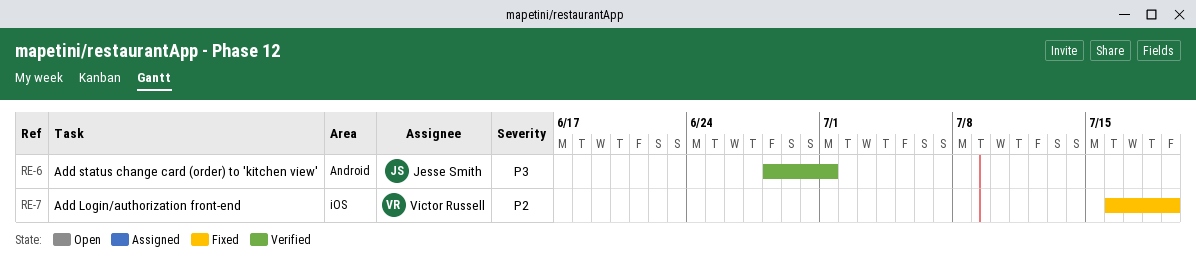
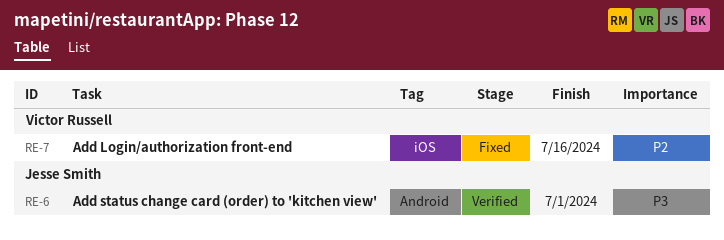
RE-7, due: Jul 19 -> Jul 16

